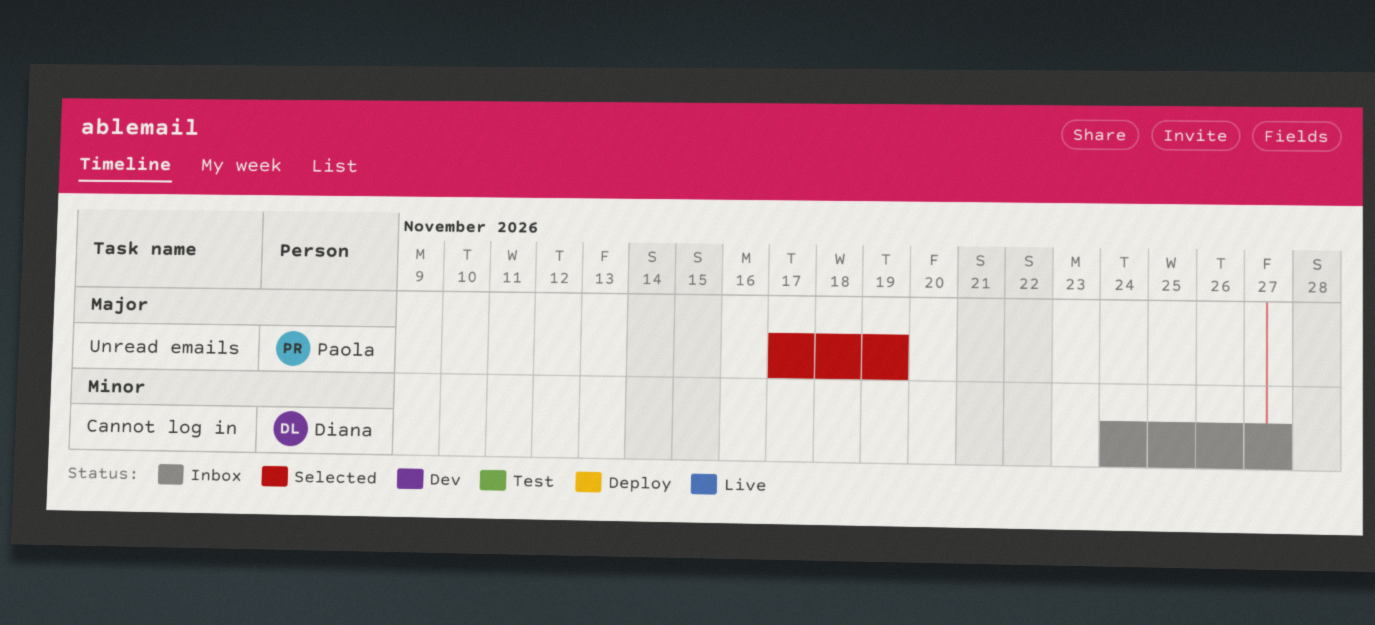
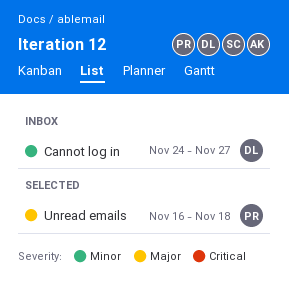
Unread emails, start: Nov 17 -> Nov 16
Unread emails, due: Nov 19 -> Nov 18

